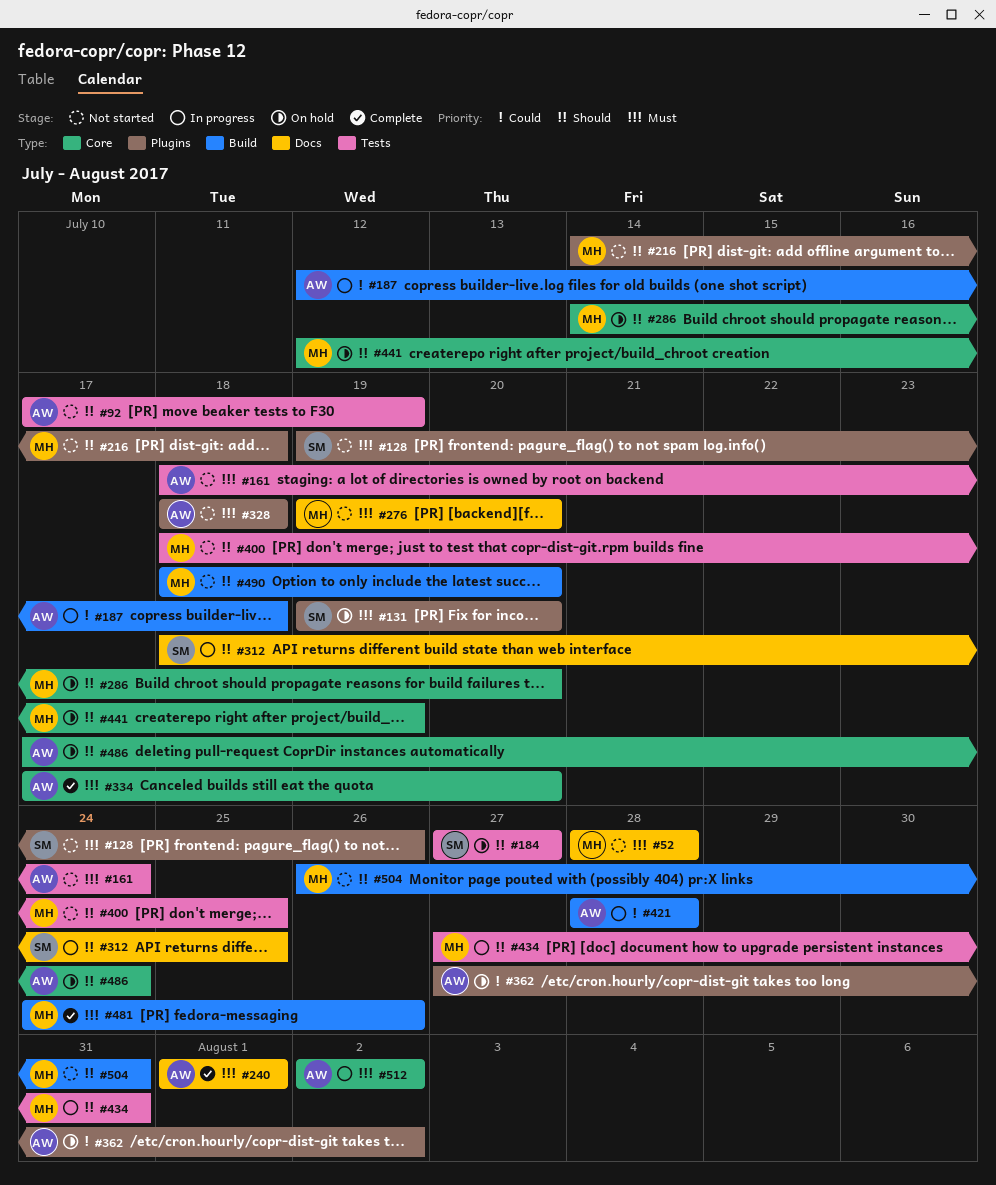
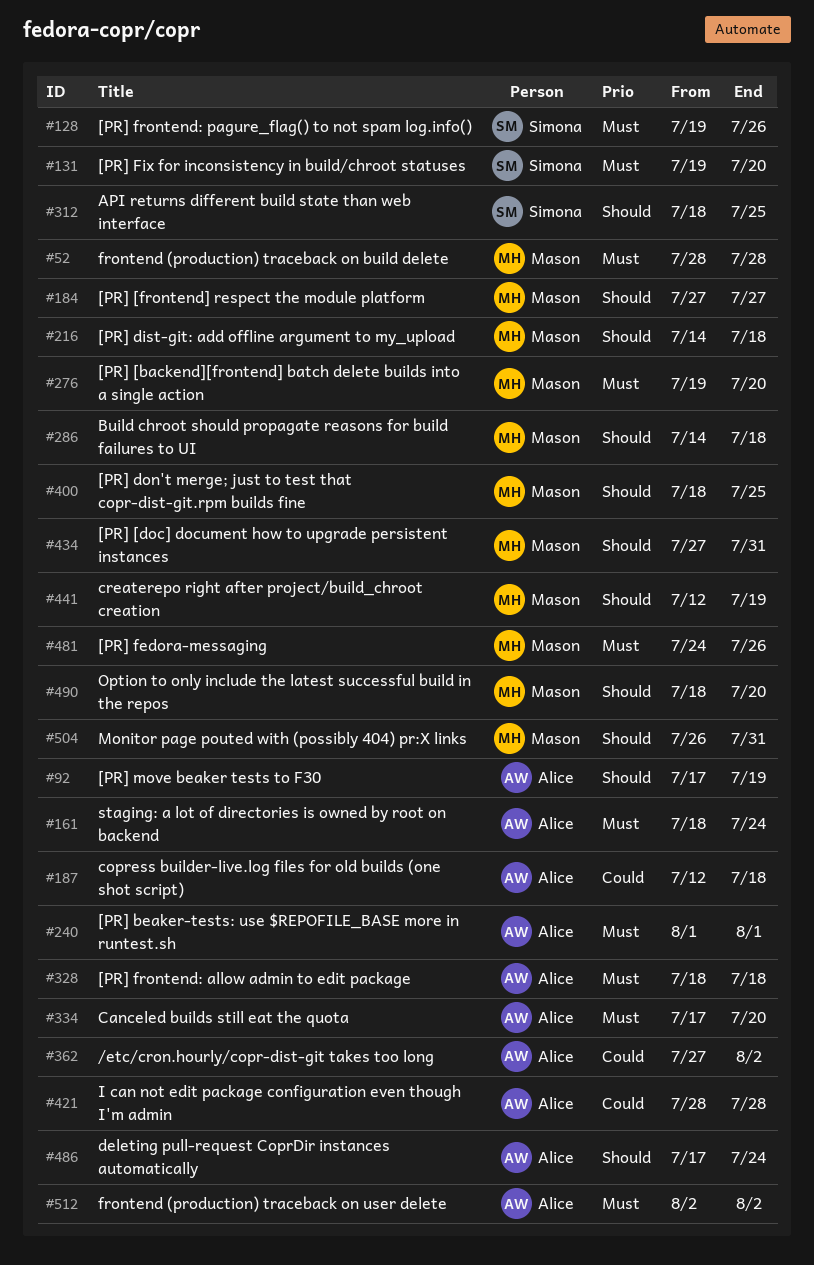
#184, owner: Simona -> Mason
#286, due: Jul 20 -> Jul 18

